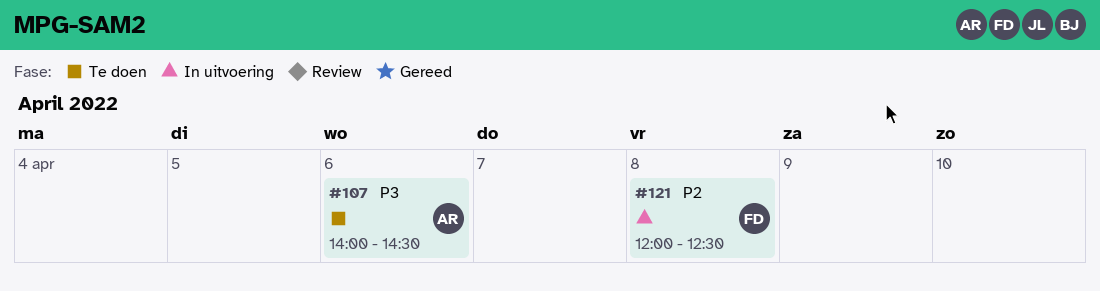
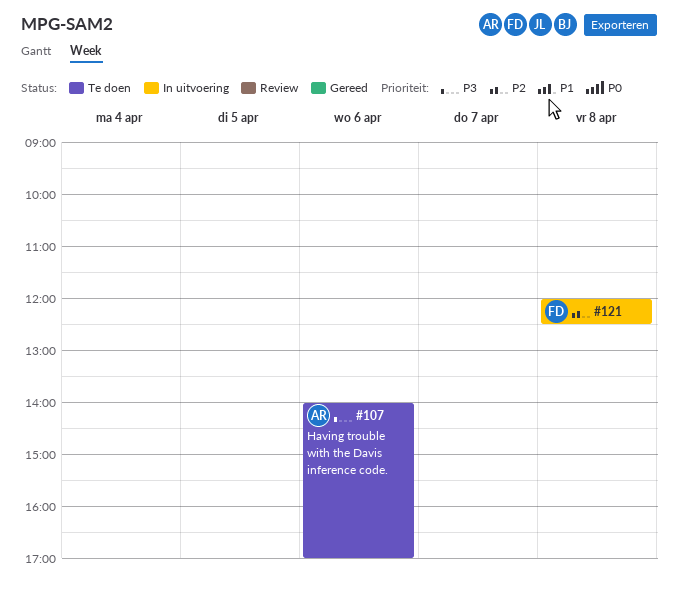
#107, ends: 14:30 -> 17:00

